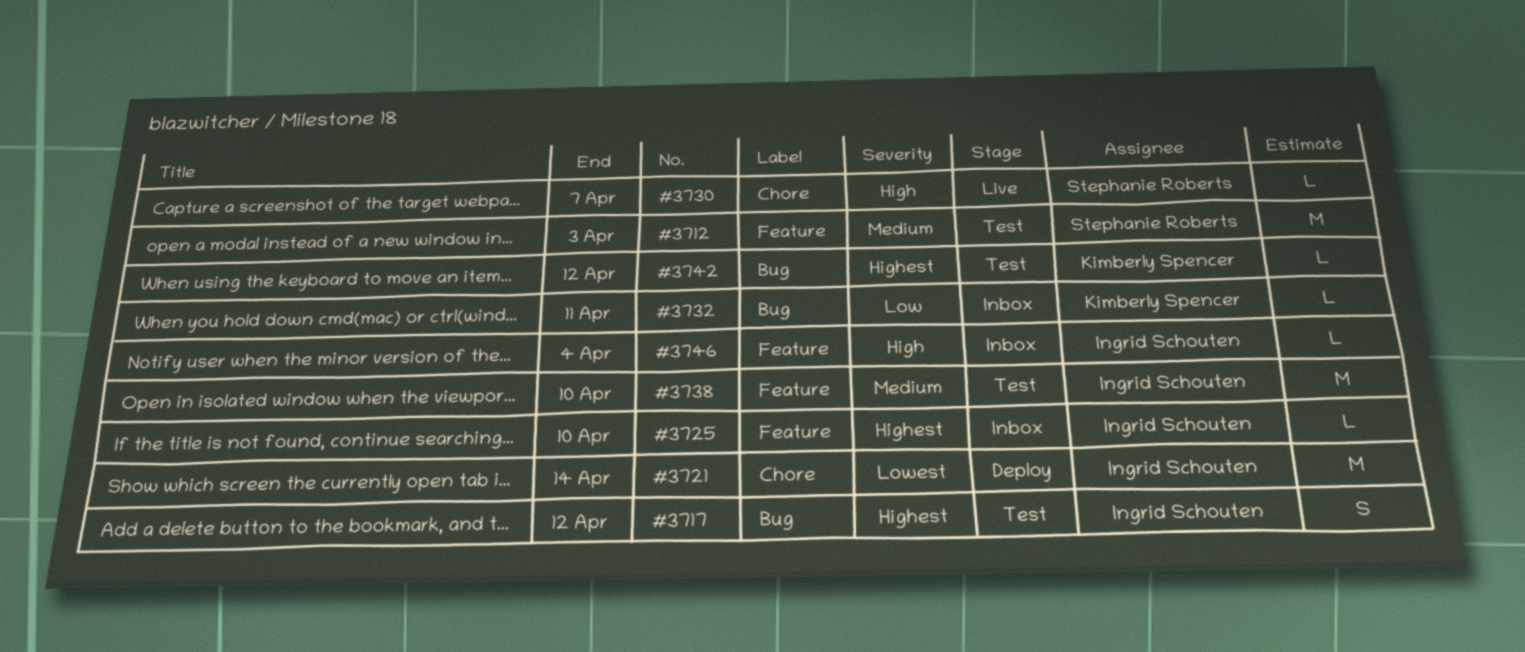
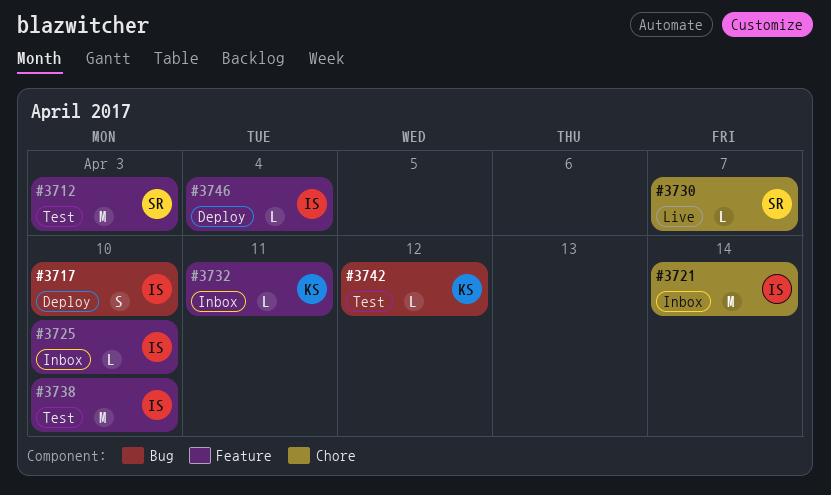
#3717, status: Test -> Deploy
#3717, due: Apr 12 -> Apr 10
#3721, status: Deploy -> Inbox
#3732, label: Bug -> Feature
#3746, status: Inbox -> Deploy

